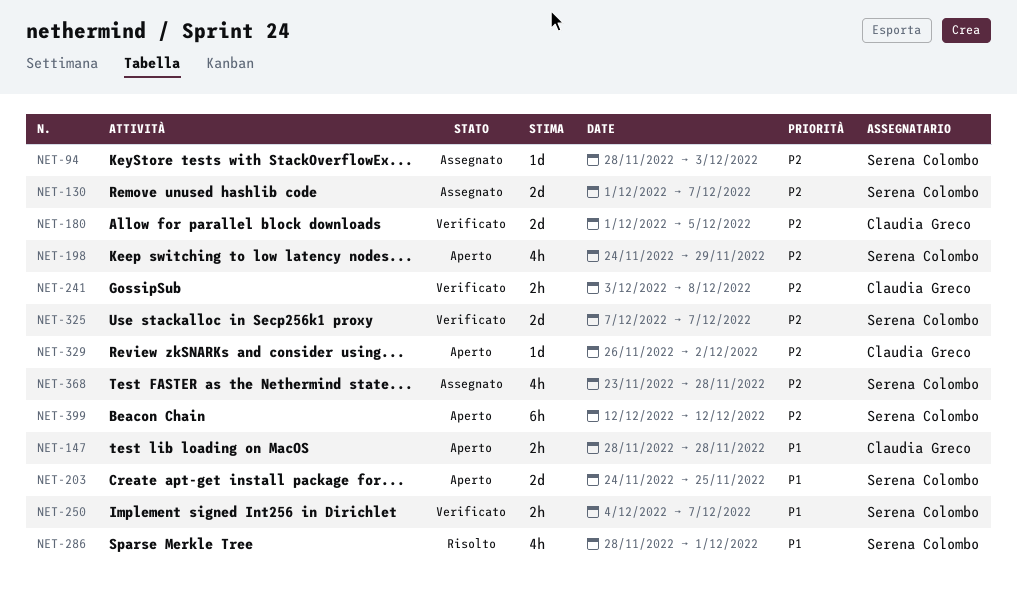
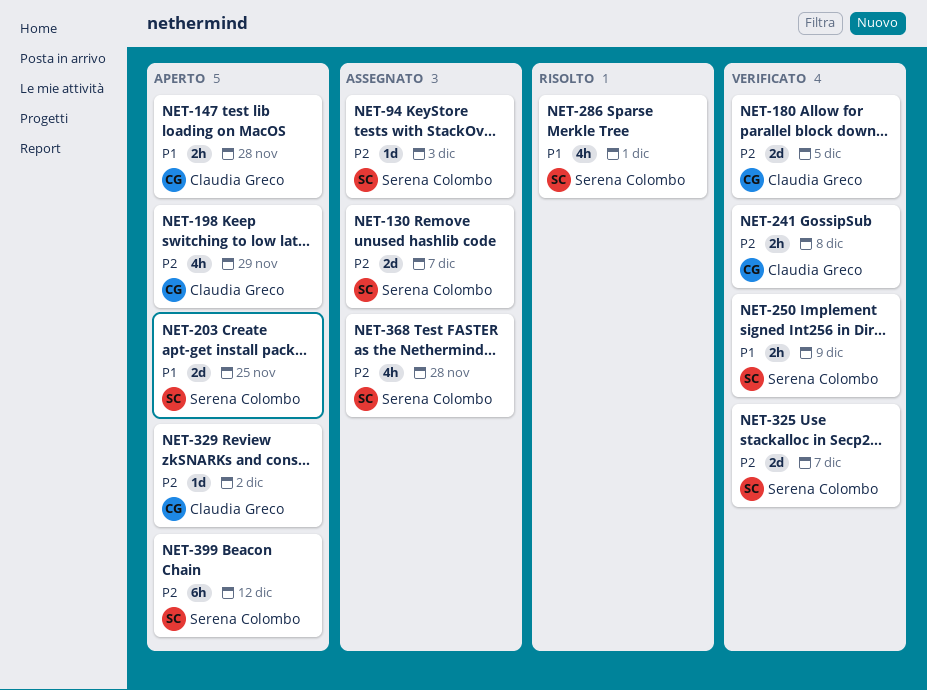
NET-198, owner: Serena Colombo -> Claudia Greco
NET-250, due: Dec 7 -> Dec 9

